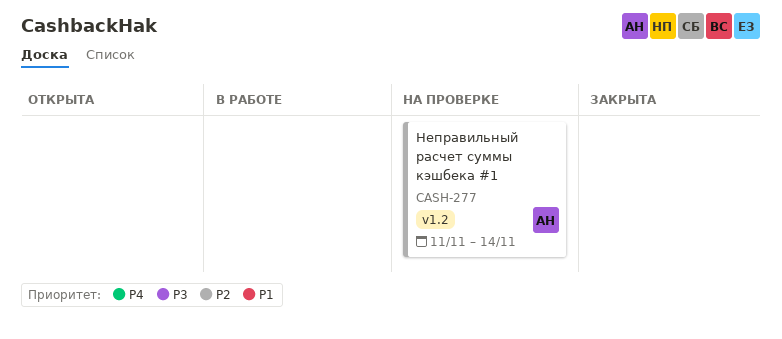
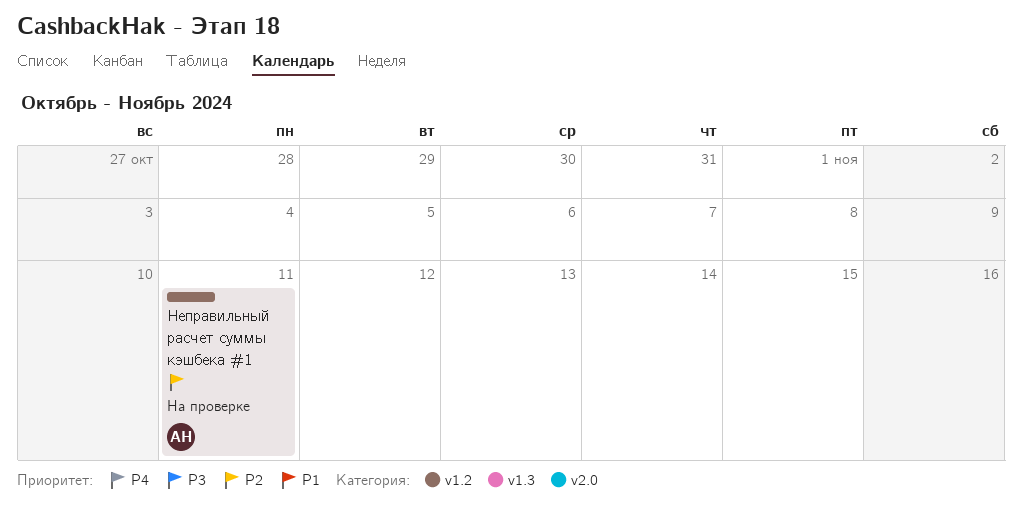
Неправильный расчет суммы кэшбека #1, due: Nov 14 -> Nov 11

